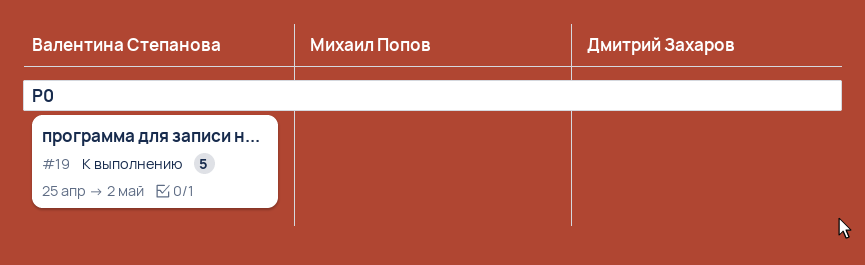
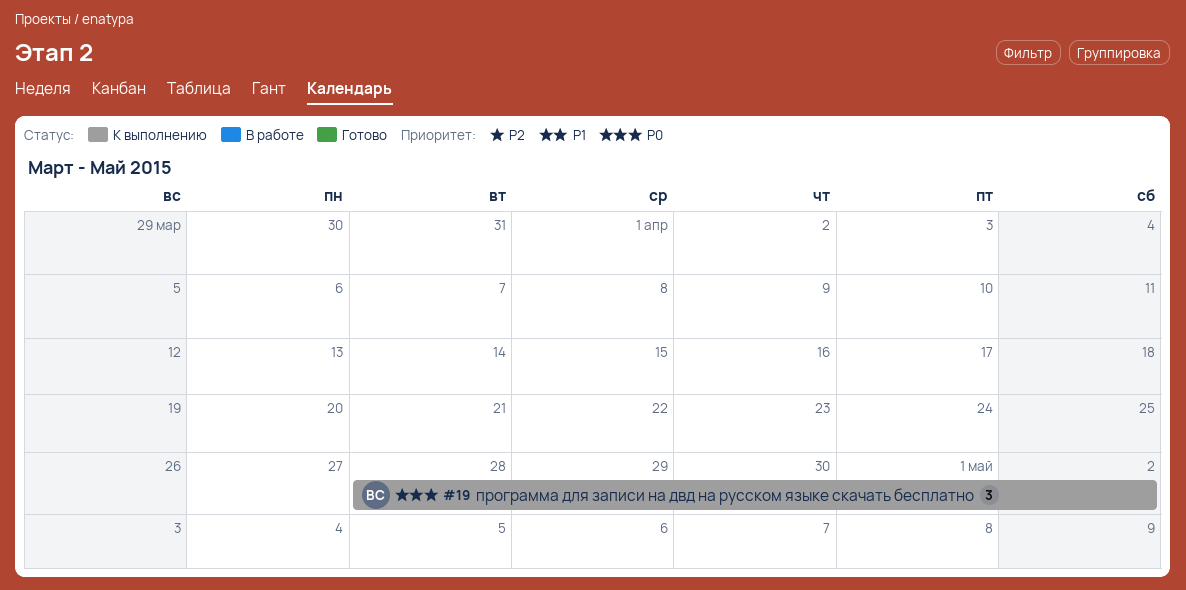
#19, estimate: 5 -> 3
#19, start: Apr 25 -> Apr 28

